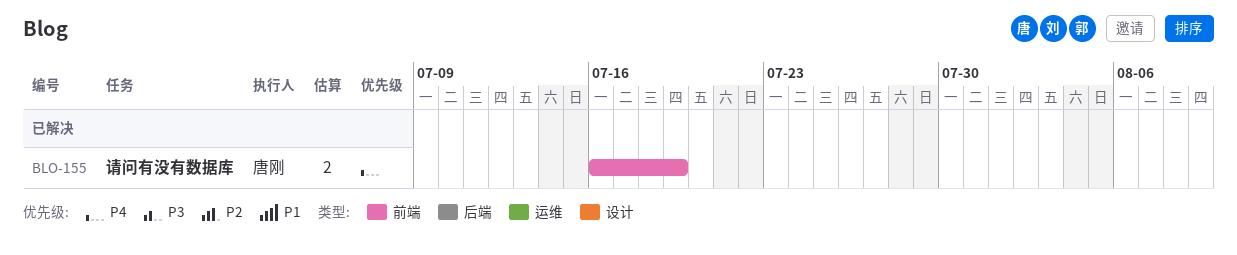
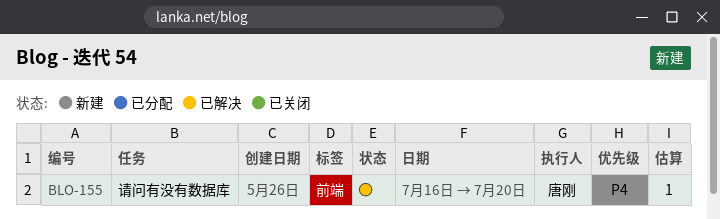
BLO-155, estimate: 2 -> 1
BLO-155, due: Jul 19 -> Jul 20

